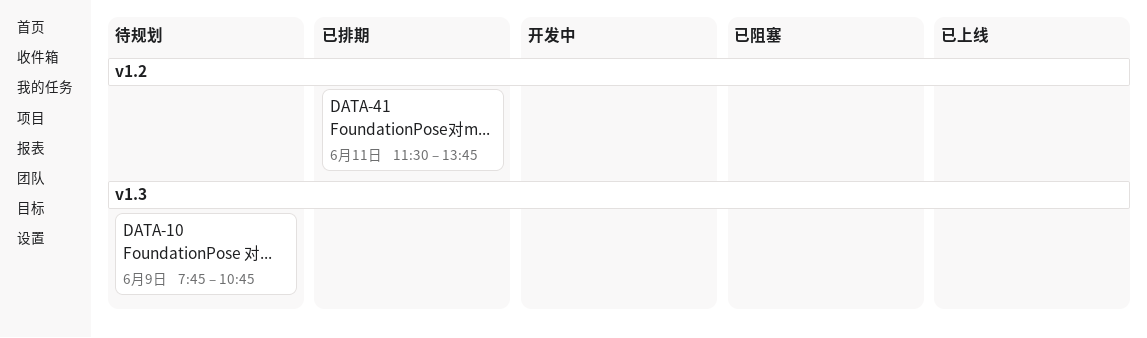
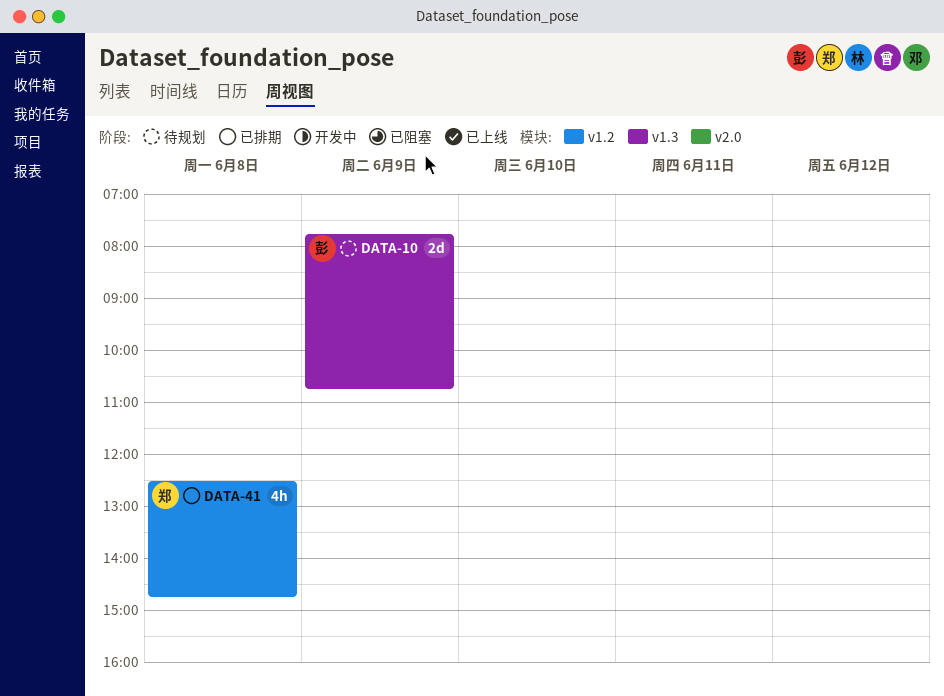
DATA-41, day: Jun 11 -> Jun 8
DATA-41, begins: 11:30 -> 12:30
DATA-41, ends: 13:45 -> 14:45

